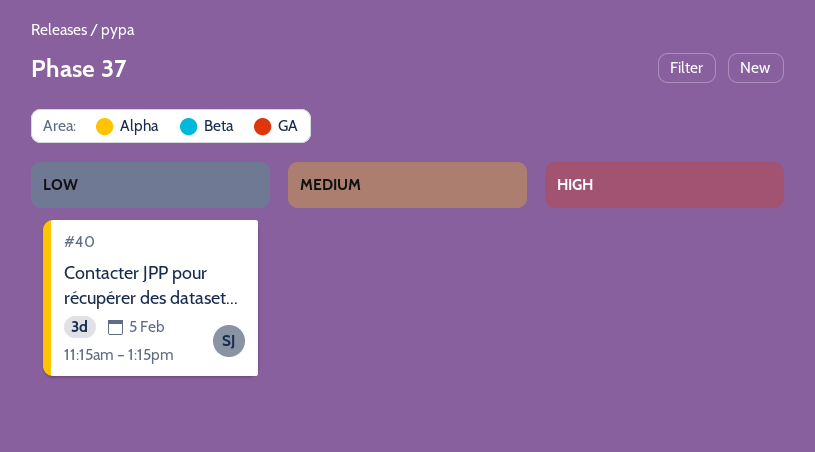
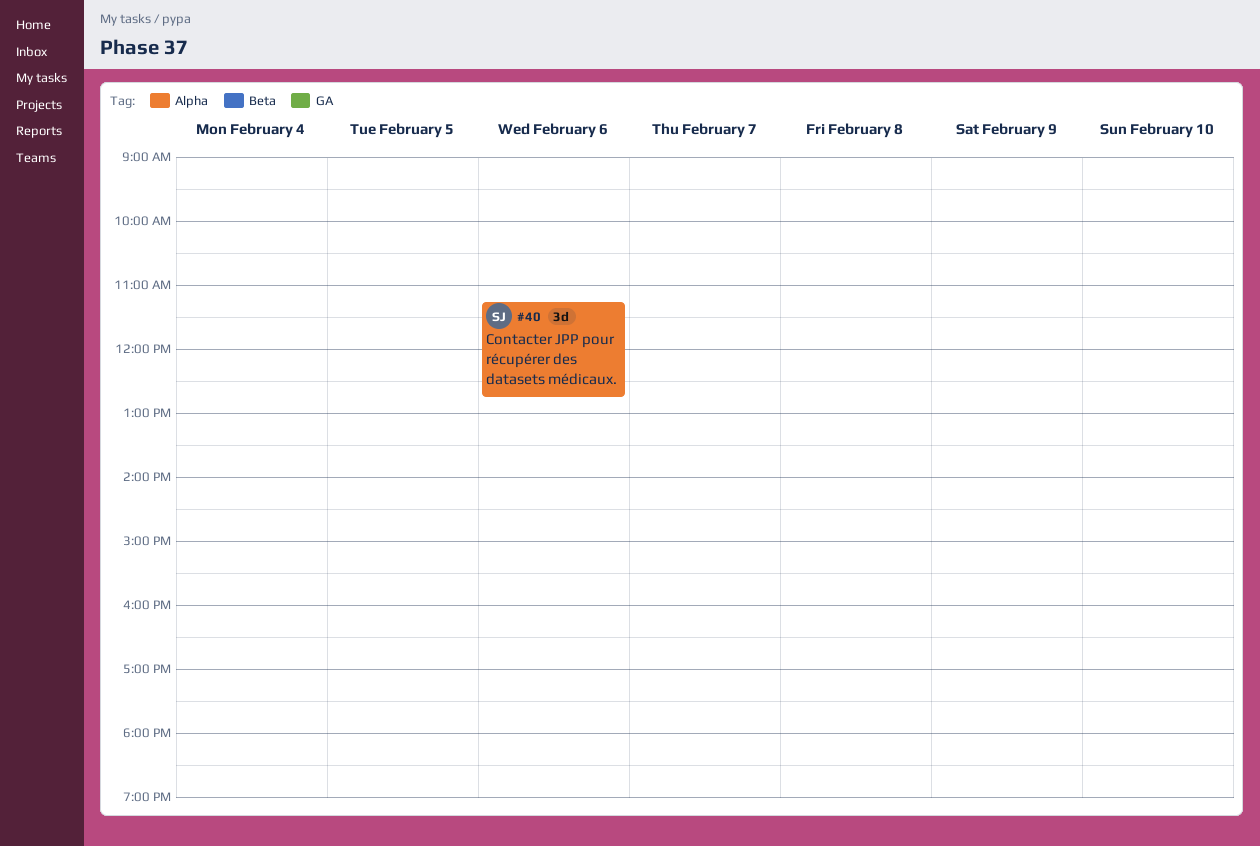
#40, day: Feb 5 -> Feb 6
#40, ends: 13:15 -> 12:45

